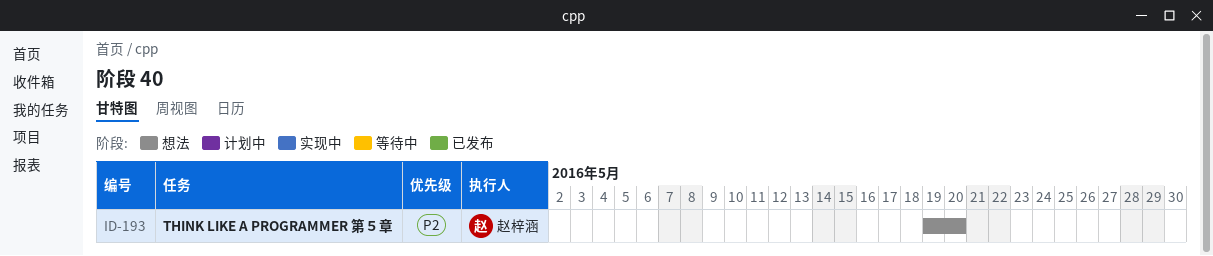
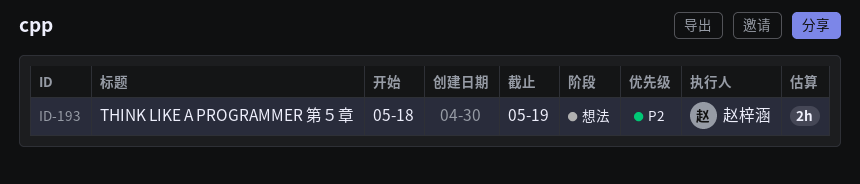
ID-193, start: May 19 -> May 18
ID-193, due: May 20 -> May 19

